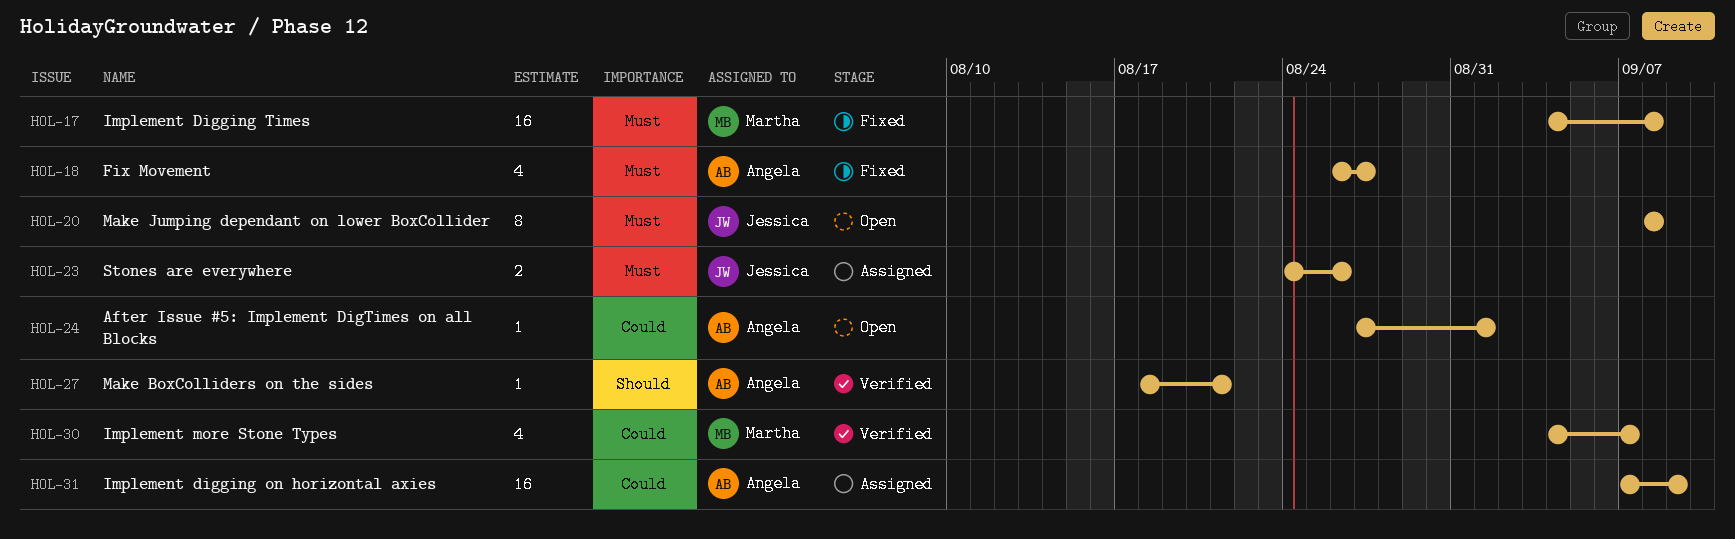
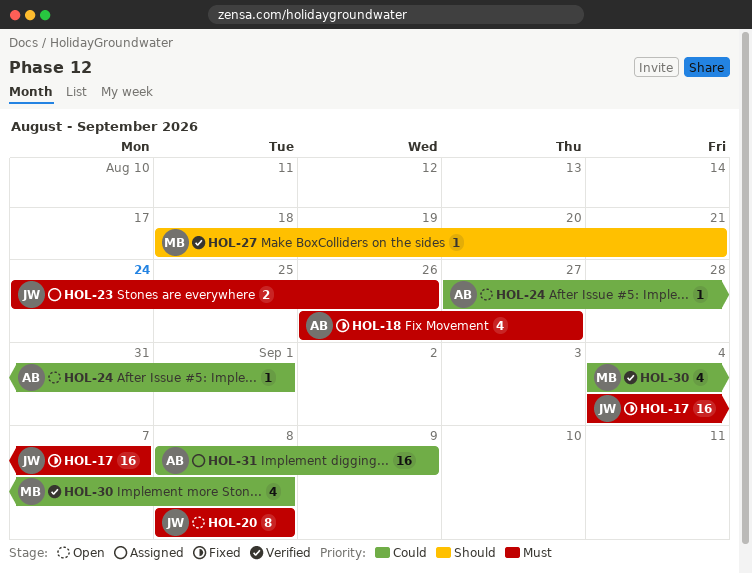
HOL-17, owner: Martha -> Jessica
HOL-17, due: Sep 8 -> Sep 7
HOL-27, owner: Angela -> Martha
HOL-30, due: Sep 7 -> Sep 8
HOL-31, start: Sep 7 -> Sep 8

